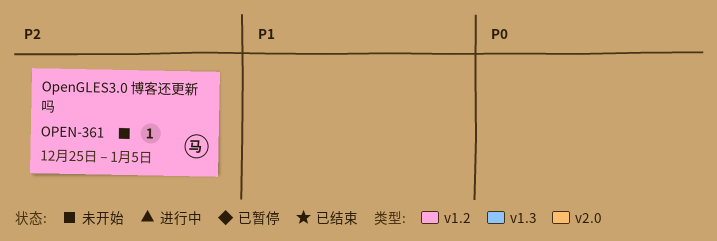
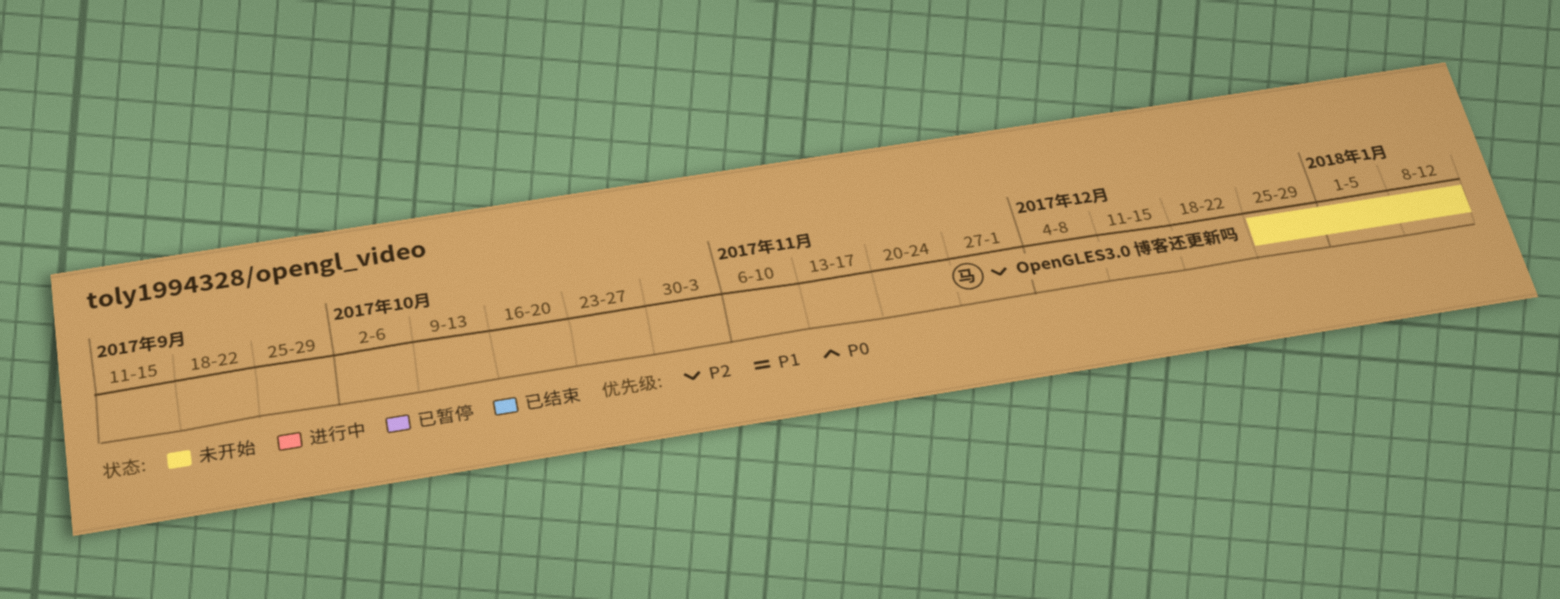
OpenGLES3.0 博客还更新吗, due: Jan 5 -> Jan 12

